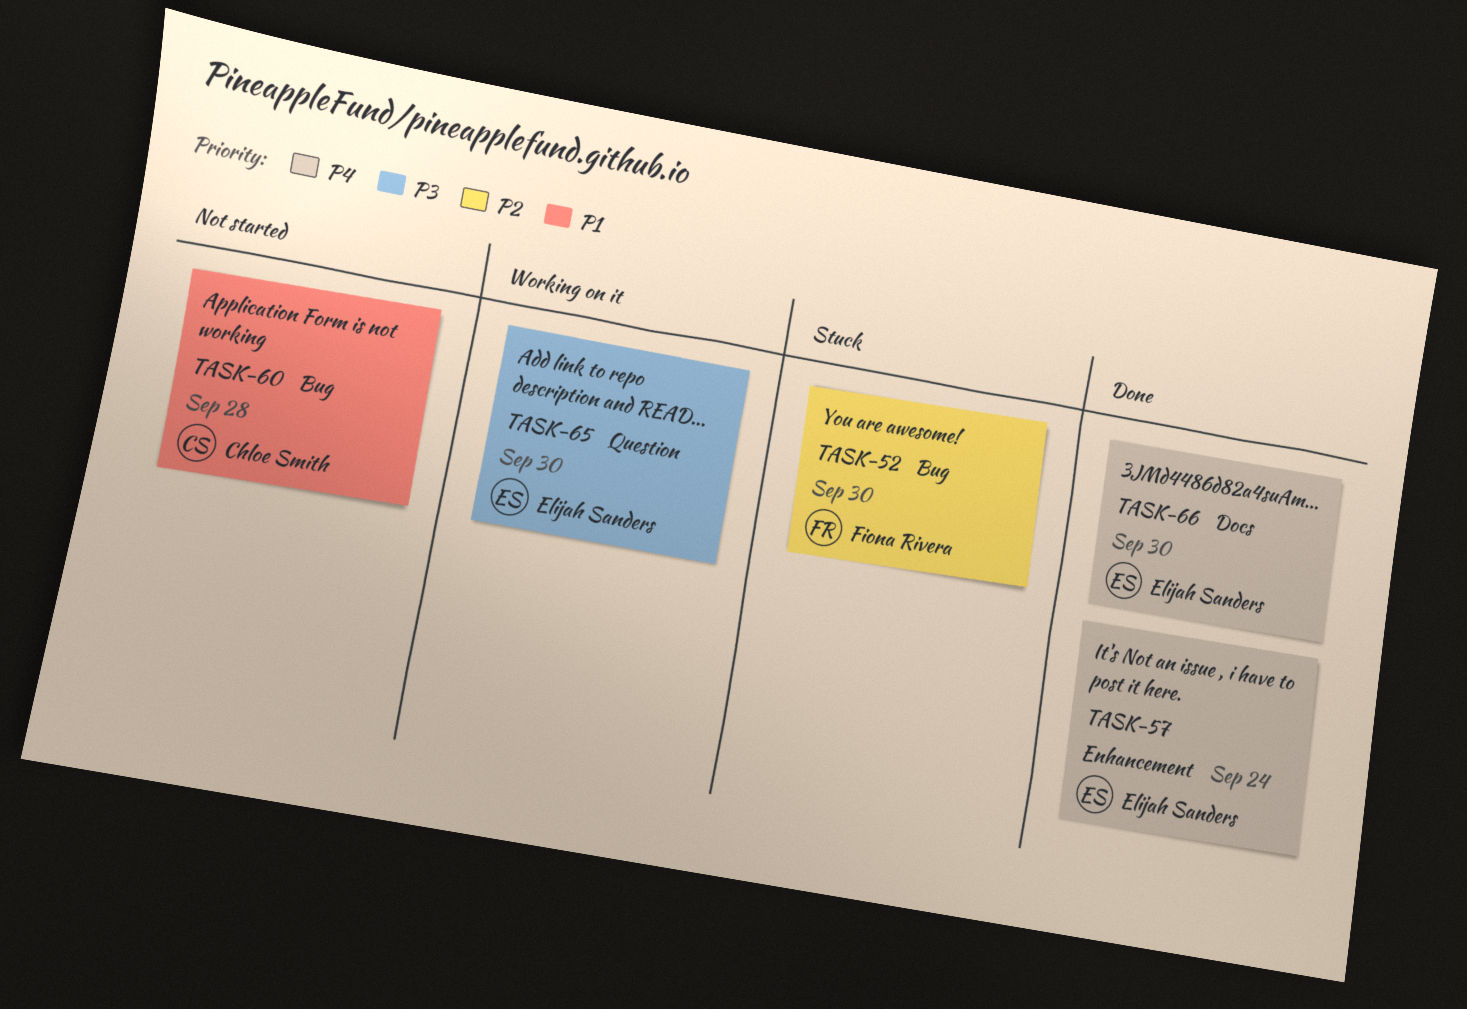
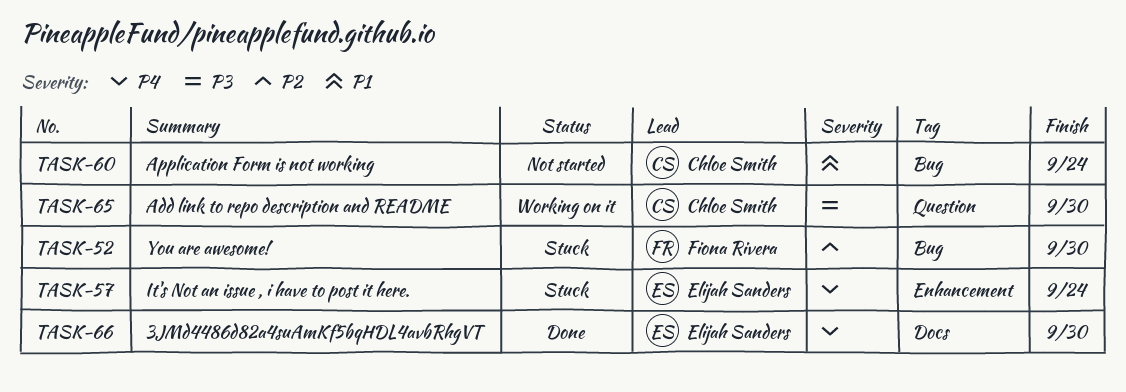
TASK-57, status: Done -> Stuck
TASK-60, due: Sep 28 -> Sep 24
TASK-65, owner: Elijah Sanders -> Chloe Smith

